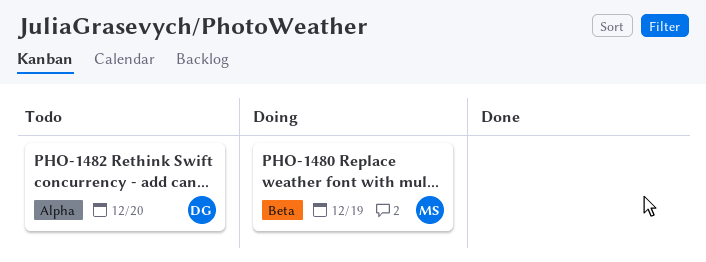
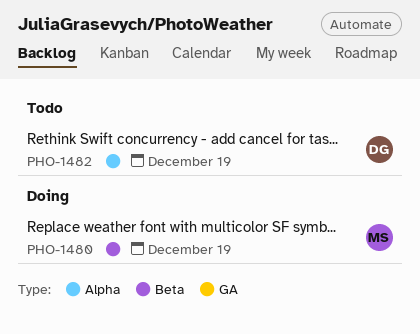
PHO-1482, due: Dec 20 -> Dec 19

